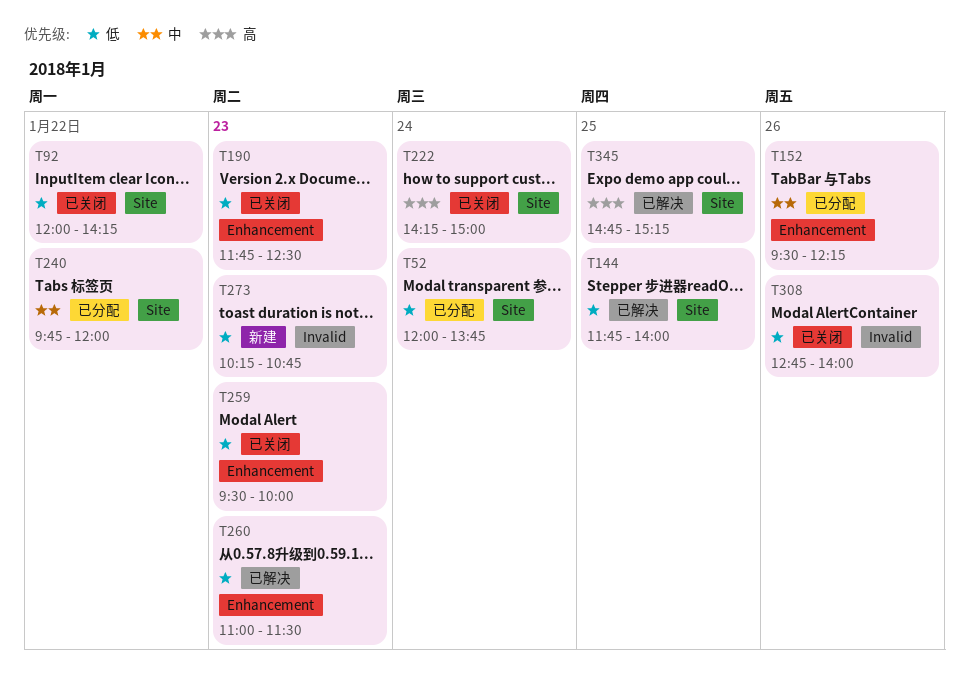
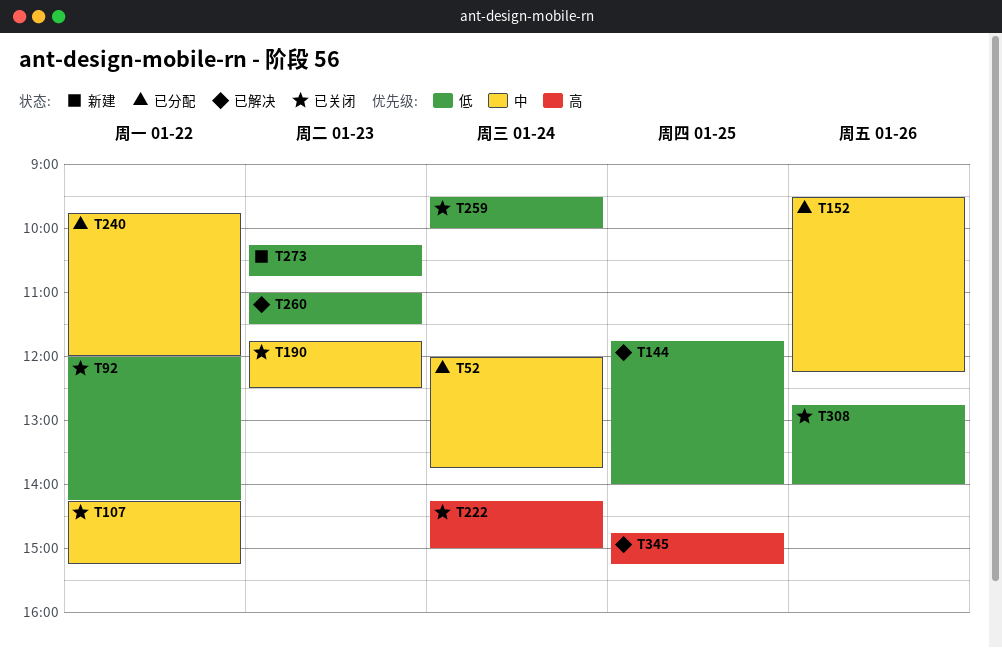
T52, priority: 低 -> 中
T107: none -> present
T190, priority: 低 -> 中
T259, day: Jan 23 -> Jan 24

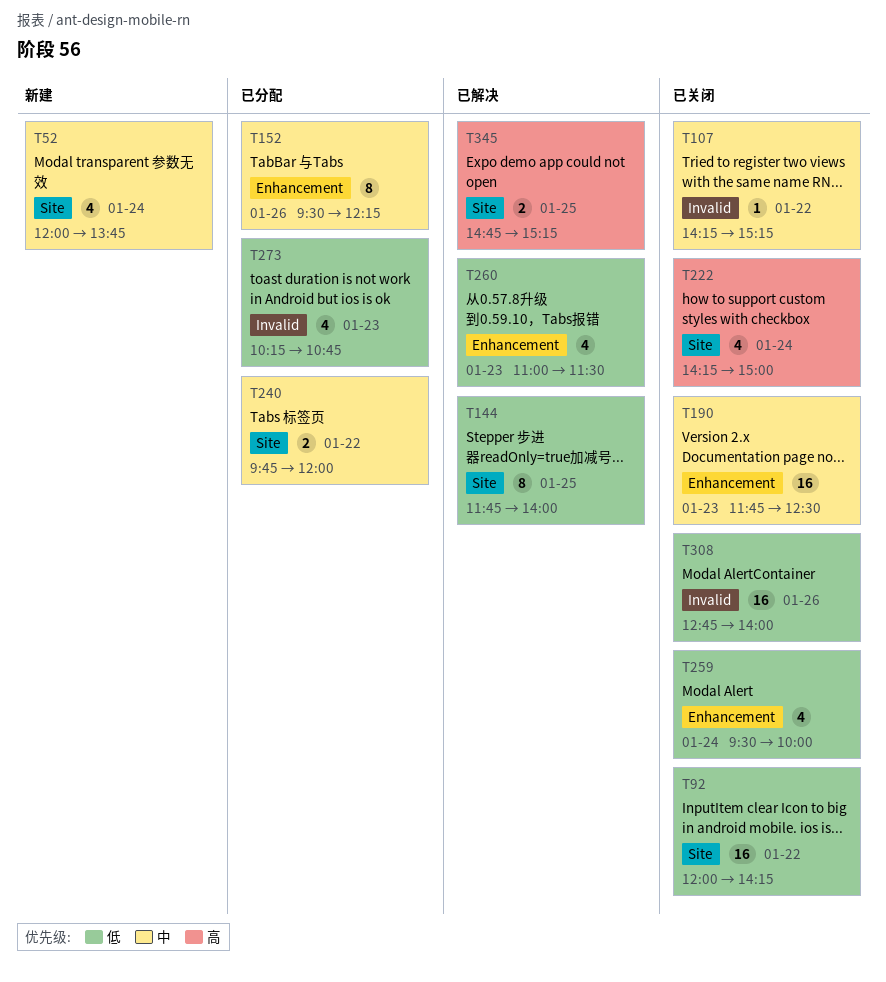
T52, status: 已分配 -> 新建
T273, status: 新建 -> 已分配

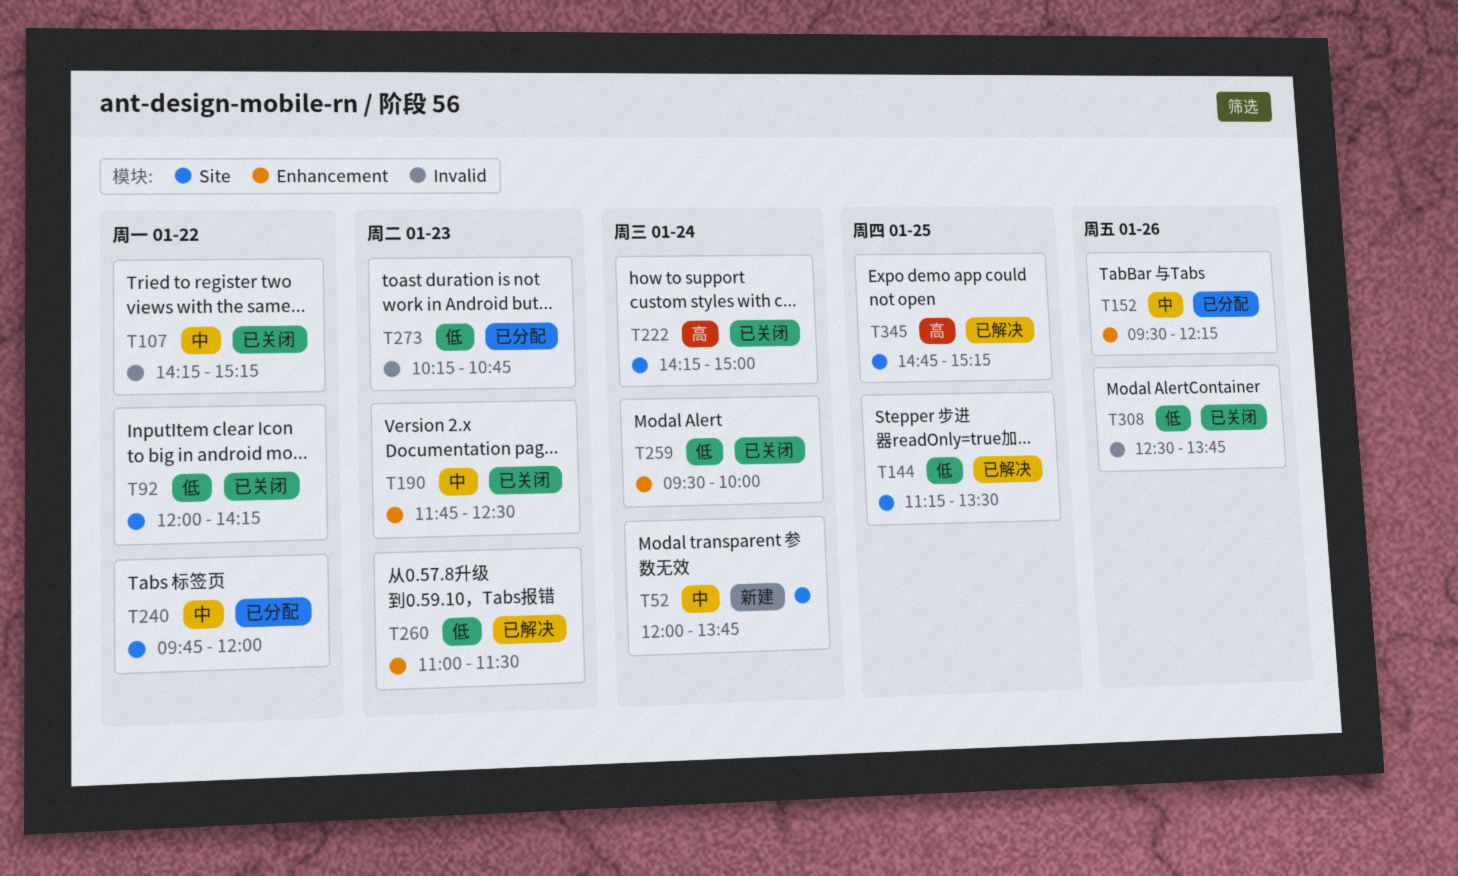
T144, begins: 11:45 -> 11:15
T144, ends: 14:00 -> 13:30
T308, begins: 12:45 -> 12:30
T308, ends: 14:00 -> 13:45

